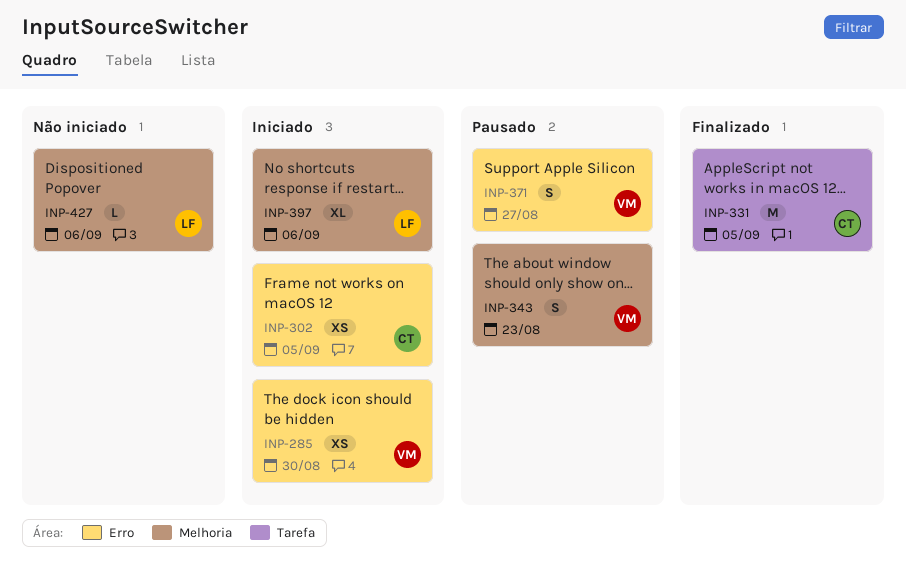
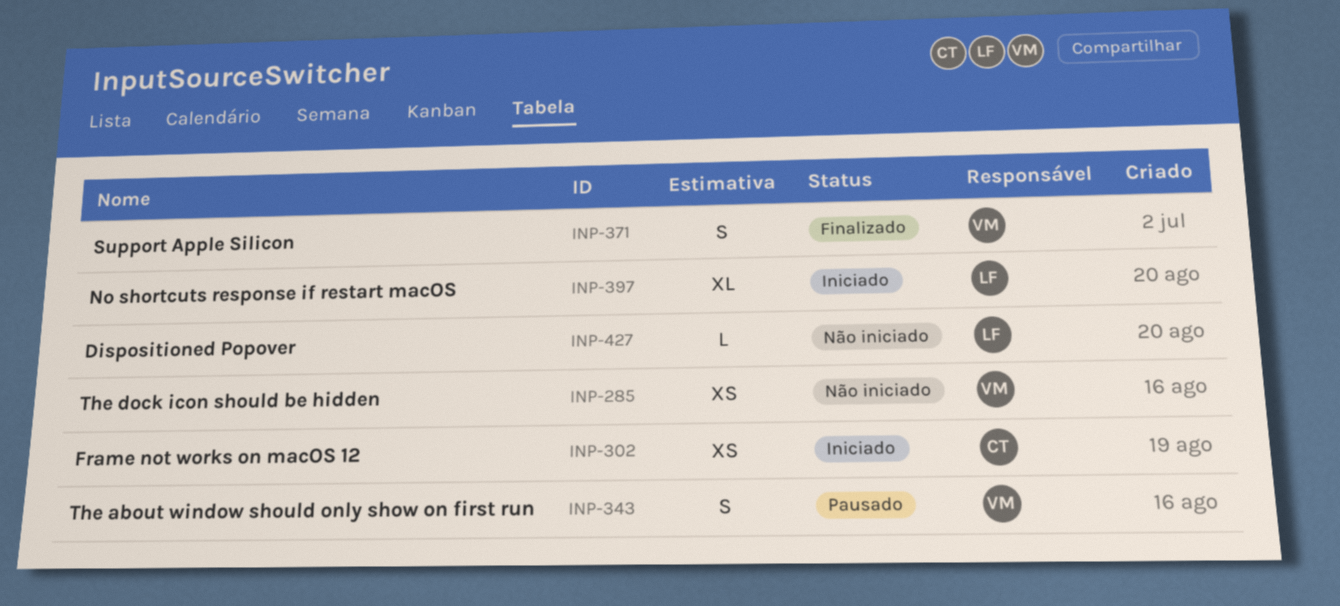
INP-285, status: Iniciado -> Não iniciado
INP-331: present -> none
INP-371, status: Pausado -> Finalizado

